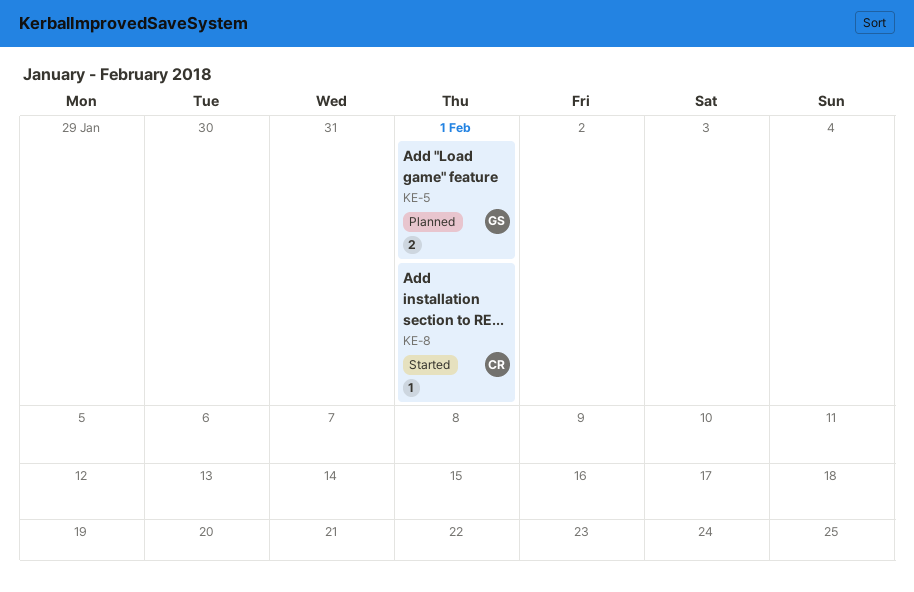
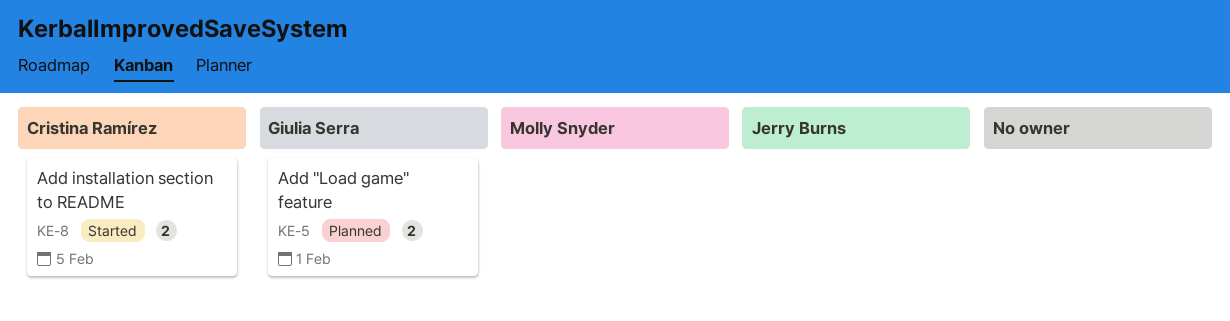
KE-8, estimate: 1 -> 2
KE-8, due: Feb 1 -> Feb 5

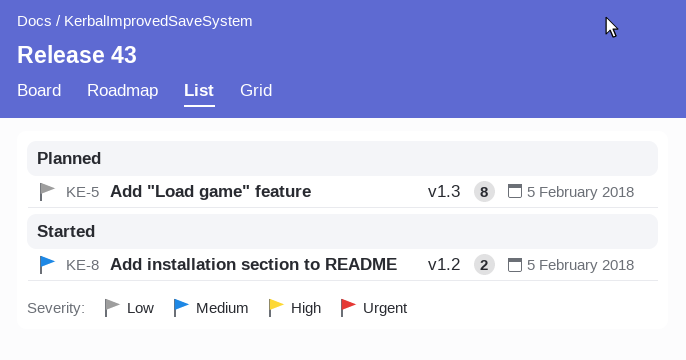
KE-5, estimate: 2 -> 8
KE-5, due: Feb 1 -> Feb 5

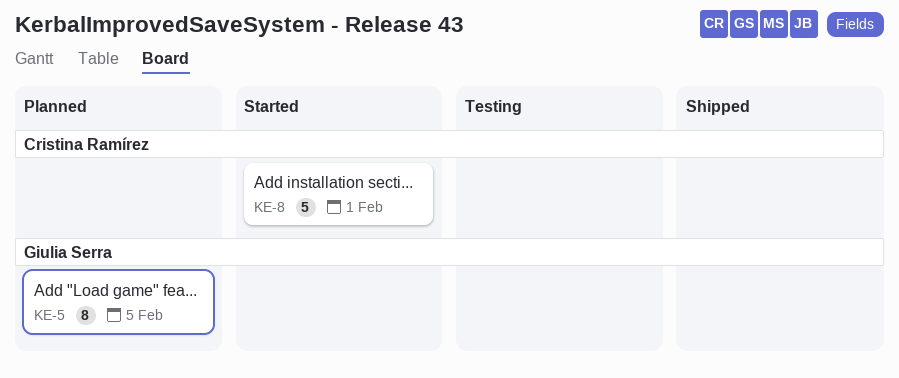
KE-8, estimate: 2 -> 5
KE-8, due: Feb 5 -> Feb 1

